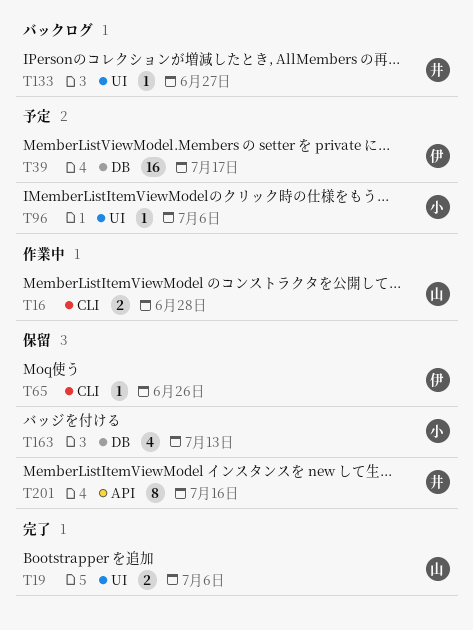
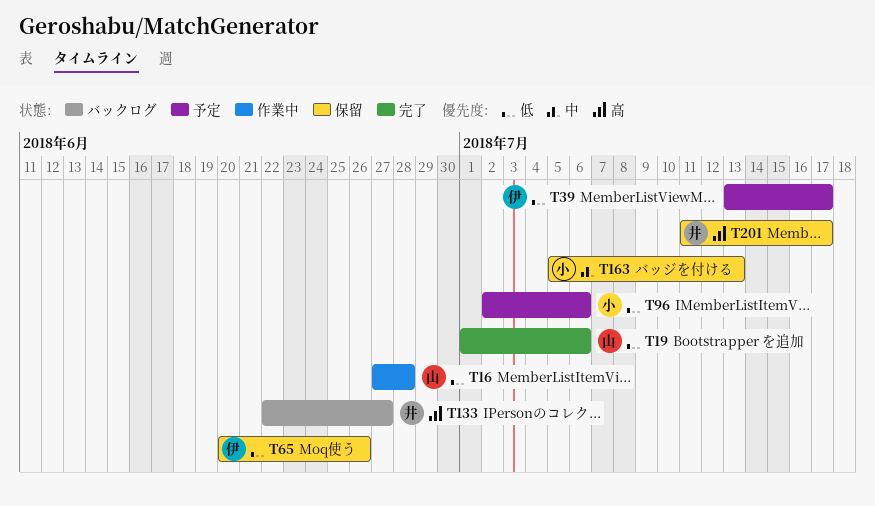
T201, due: Jul 16 -> Jul 17

